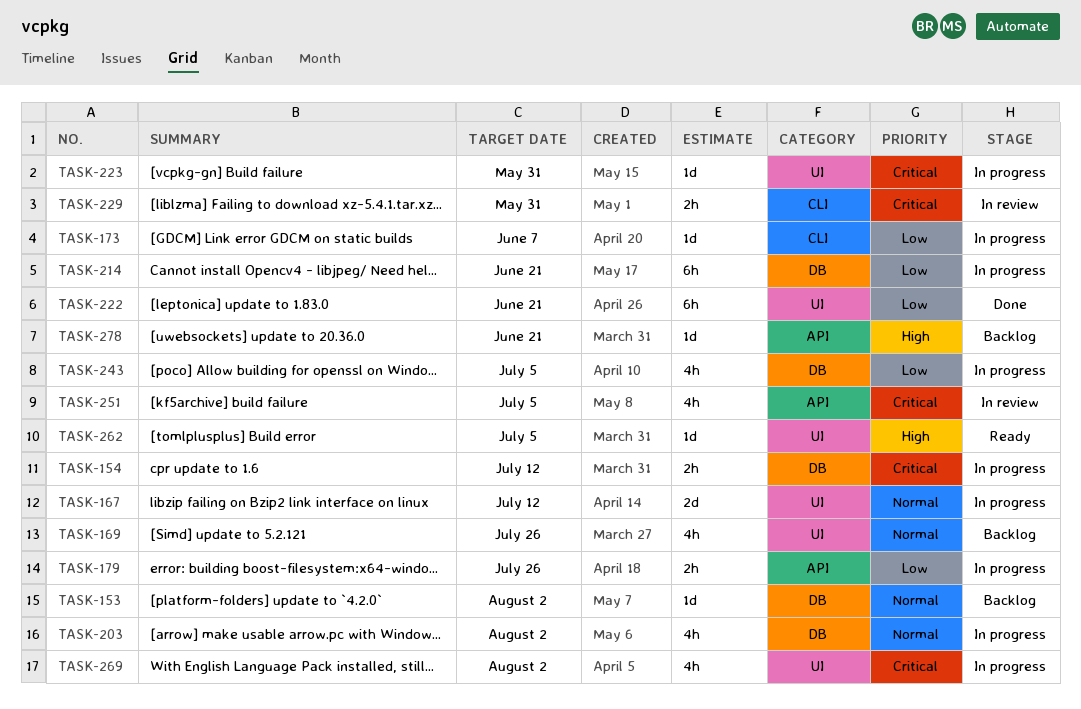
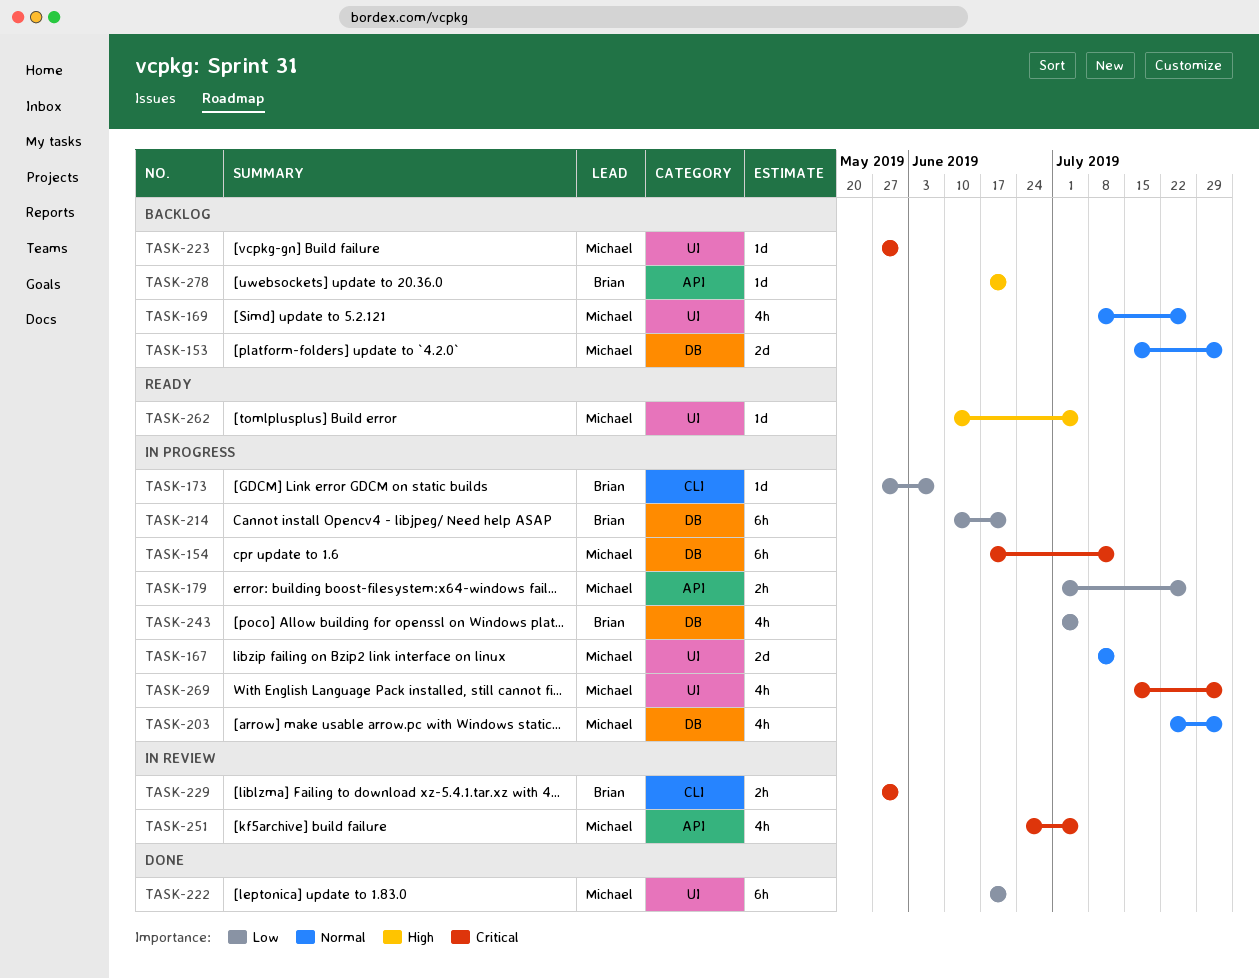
TASK-153, estimate: 1d -> 2d
TASK-154, estimate: 2h -> 6h
TASK-223, status: In progress -> Backlog

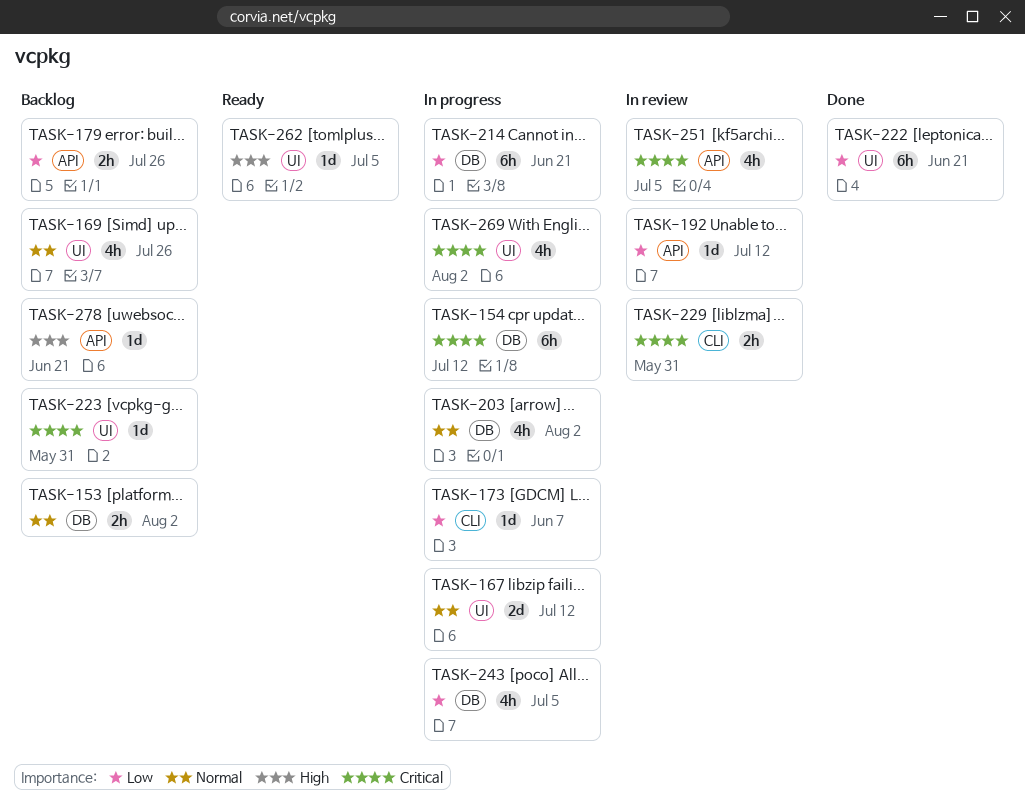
TASK-153, estimate: 2d -> 2h
TASK-179, status: In progress -> Backlog
TASK-192: none -> present

